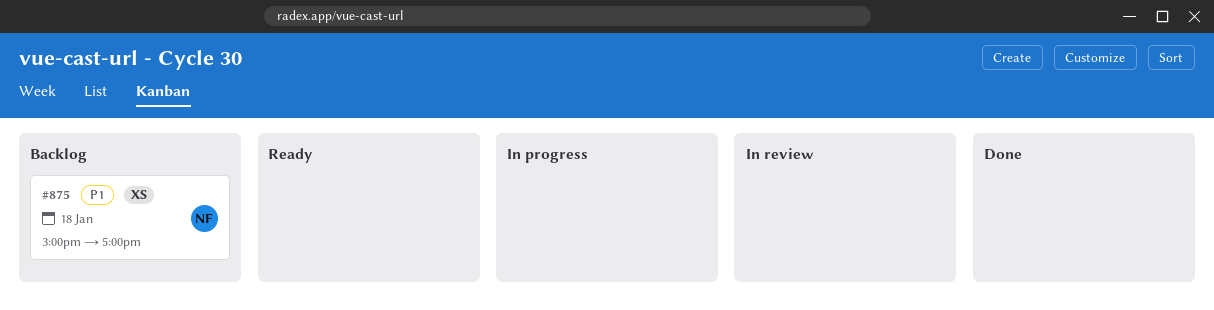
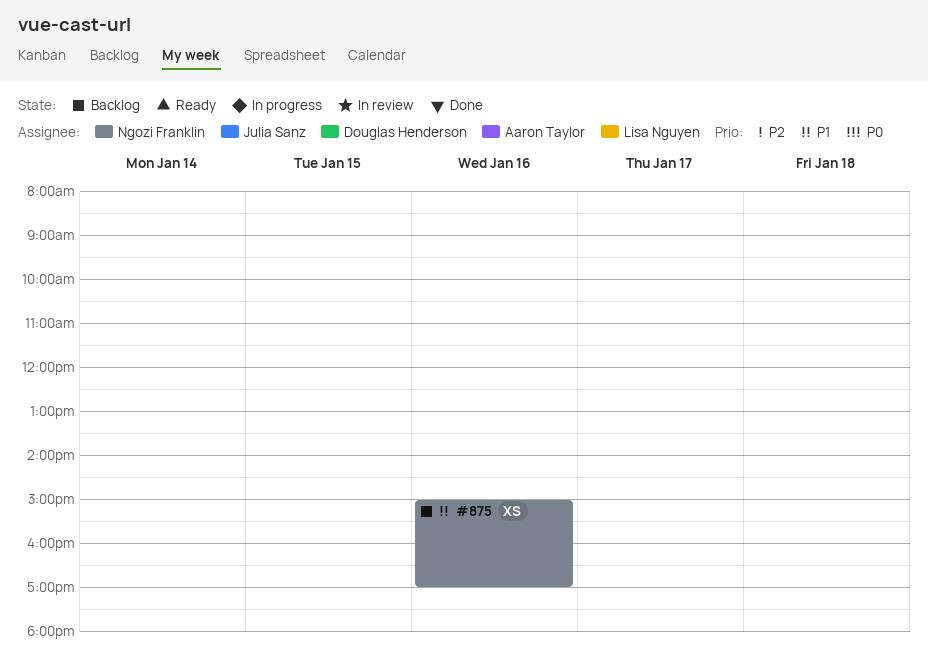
#875, day: Jan 18 -> Jan 16

